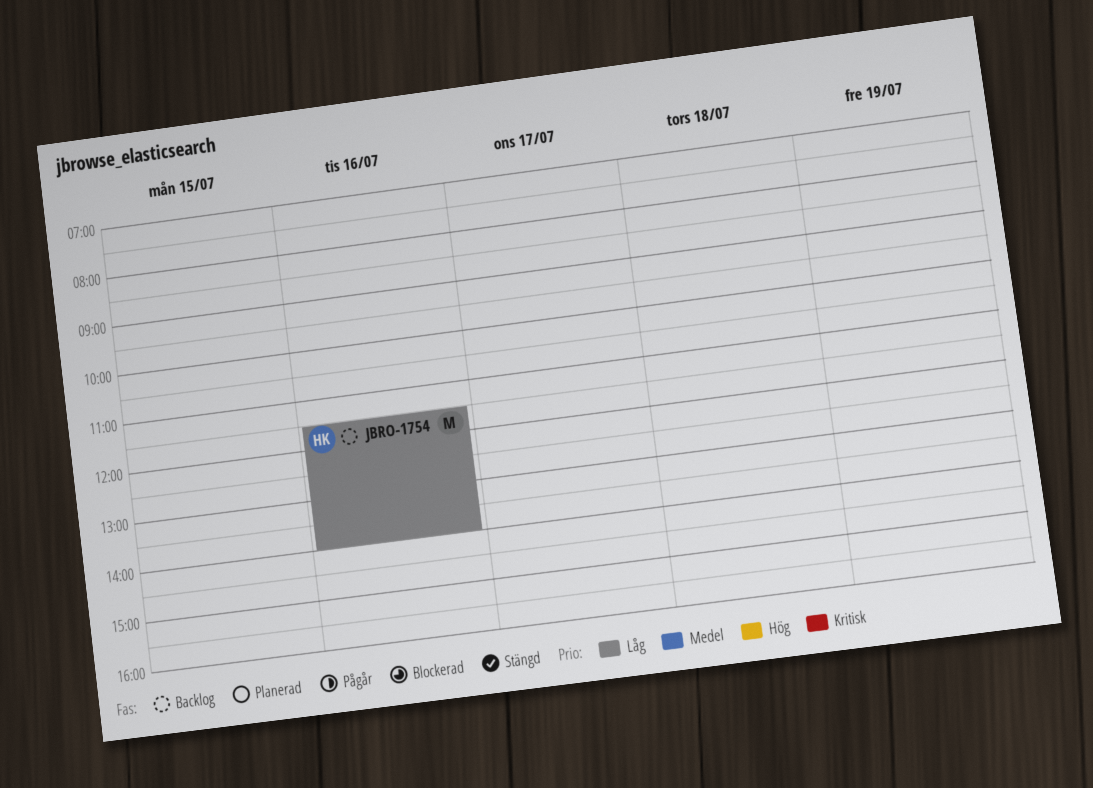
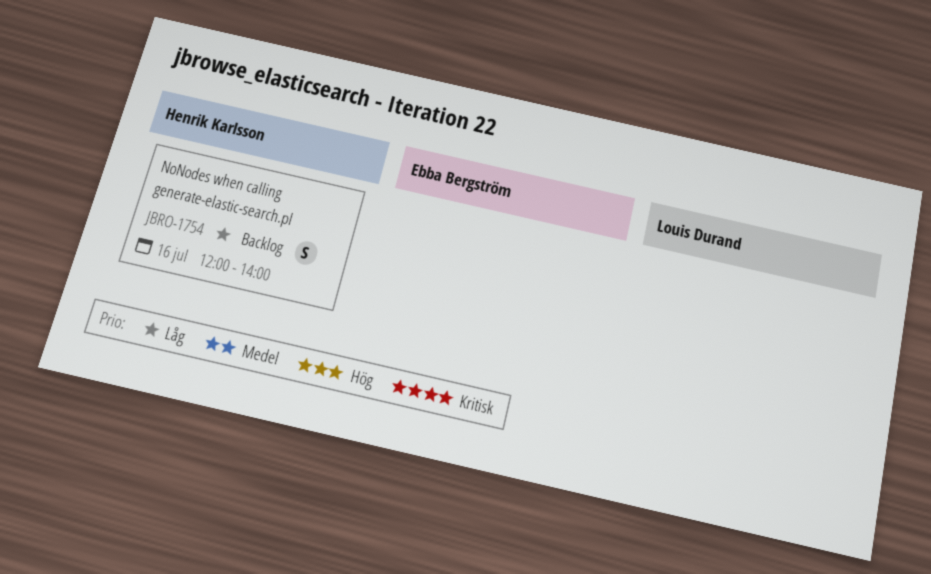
JBRO-1754, estimate: M -> S
JBRO-1754, begins: 11:30 -> 12:00

